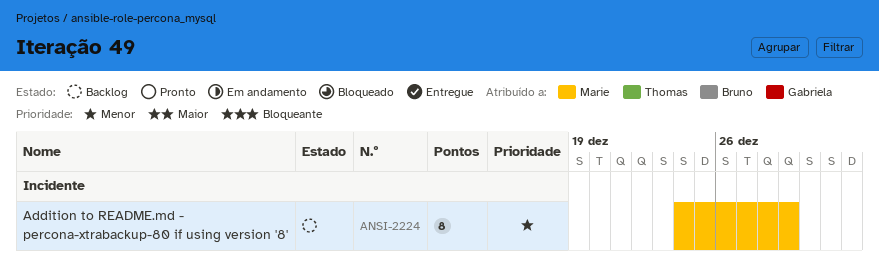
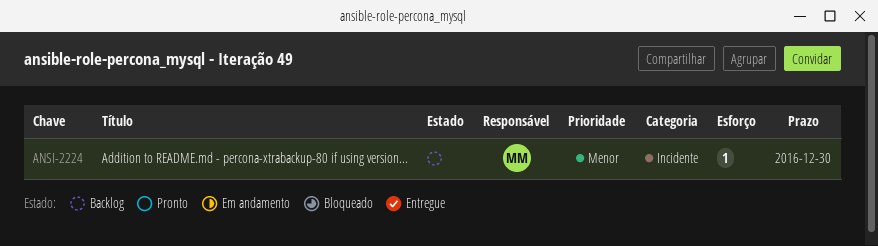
ANSI-2224, estimate: 8 -> 1
ANSI-2224, due: Dec 29 -> Dec 30

